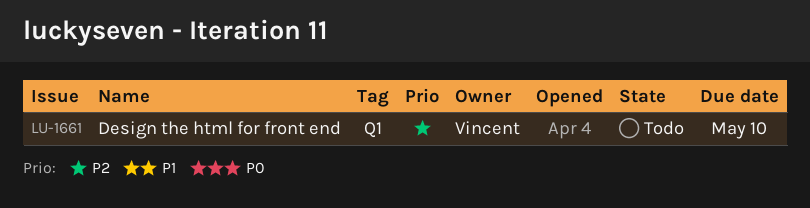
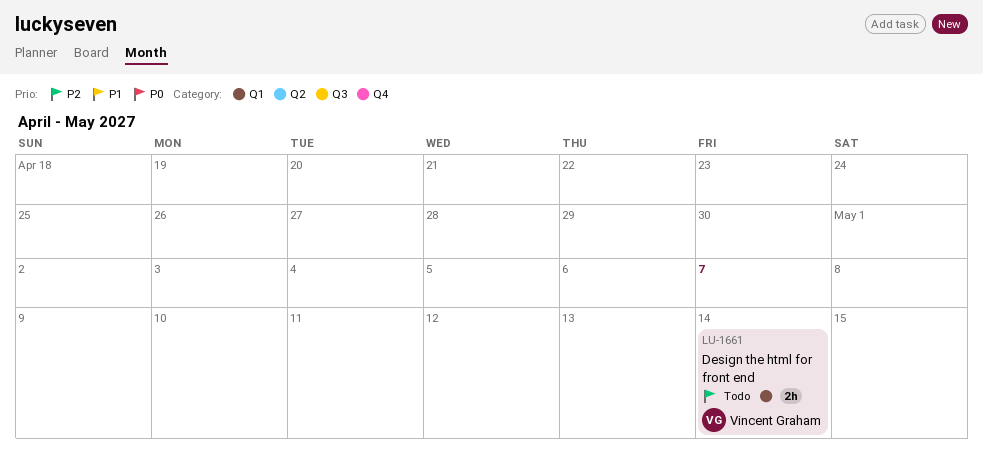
LU-1661, due: May 10 -> May 14

